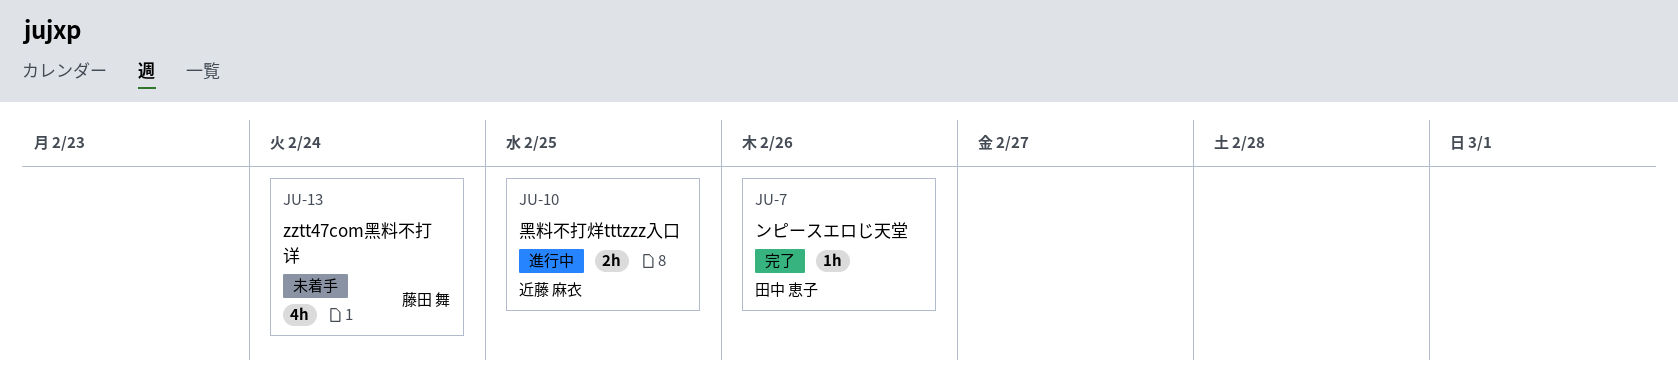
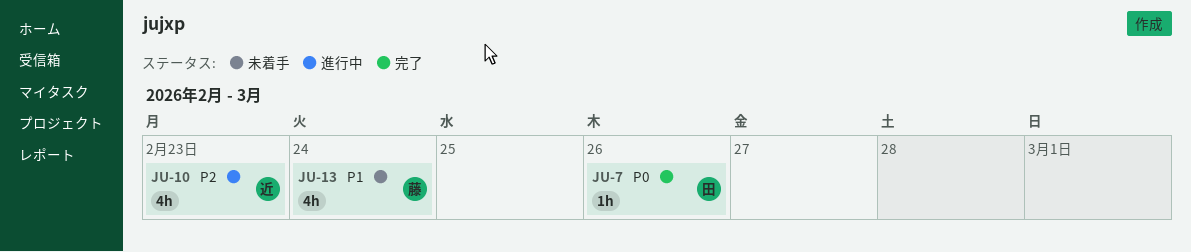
JU-10, estimate: 2h -> 4h
JU-10, due: Feb 25 -> Feb 23

